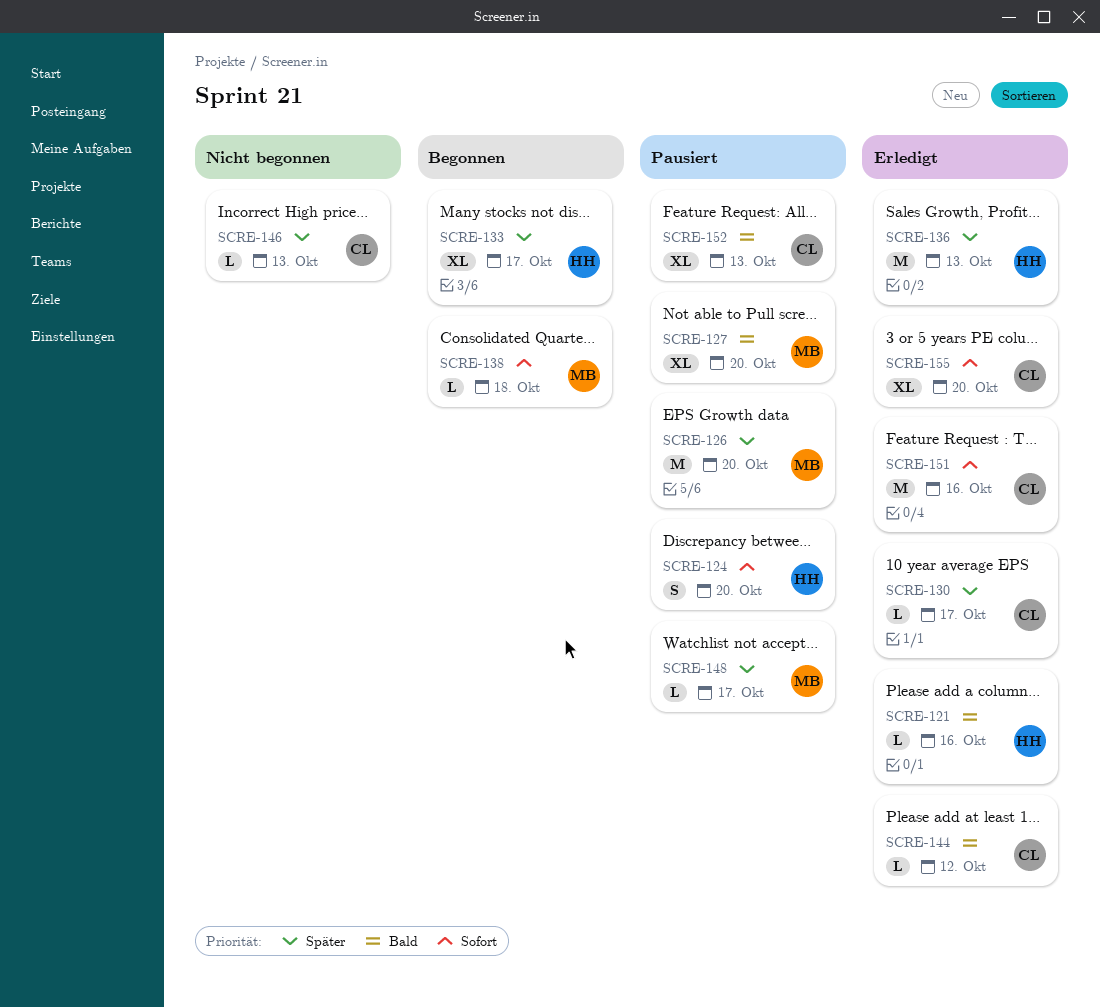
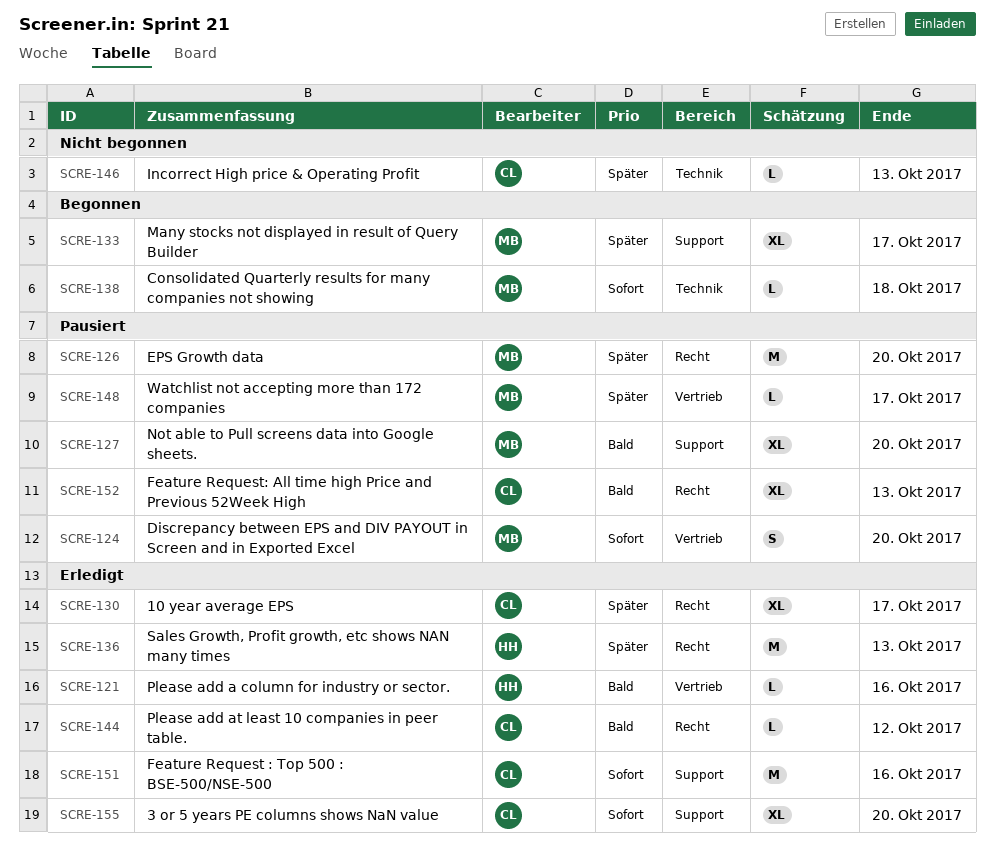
SCRE-124, owner: HH -> MB
SCRE-130, estimate: L -> XL
SCRE-133, owner: HH -> MB

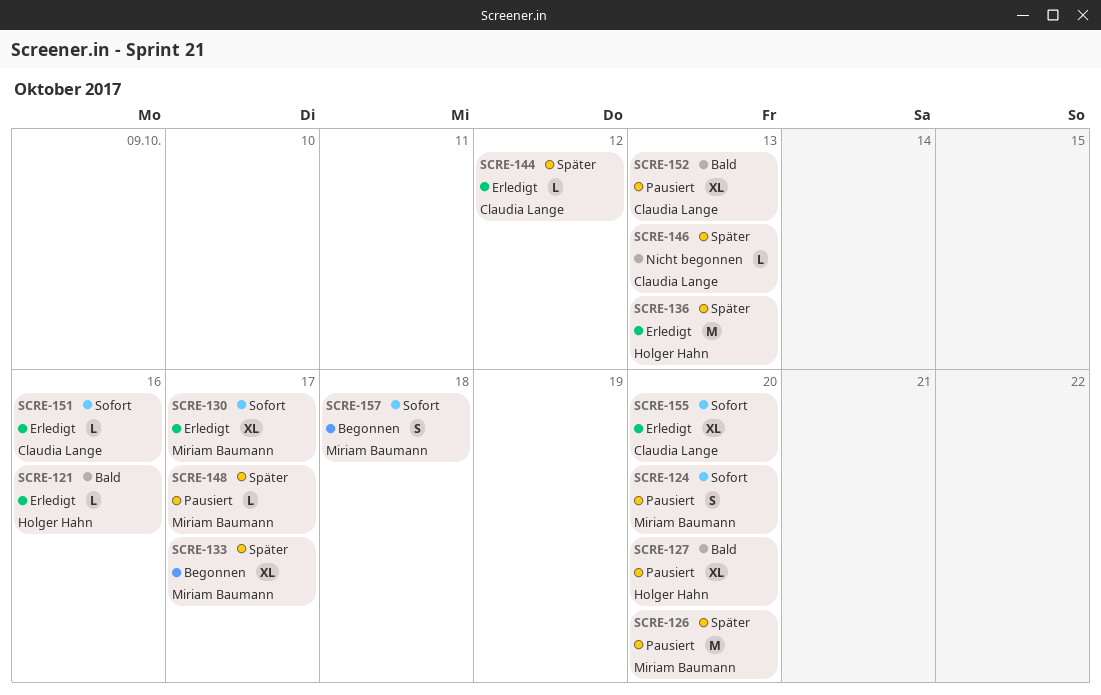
SCRE-127, owner: Miriam Baumann -> Holger Hahn
SCRE-130, owner: Claudia Lange -> Miriam Baumann
SCRE-130, priority: Später -> Sofort
SCRE-138: present -> none
SCRE-144, priority: Bald -> Später
SCRE-151, estimate: M -> L
SCRE-157: none -> present

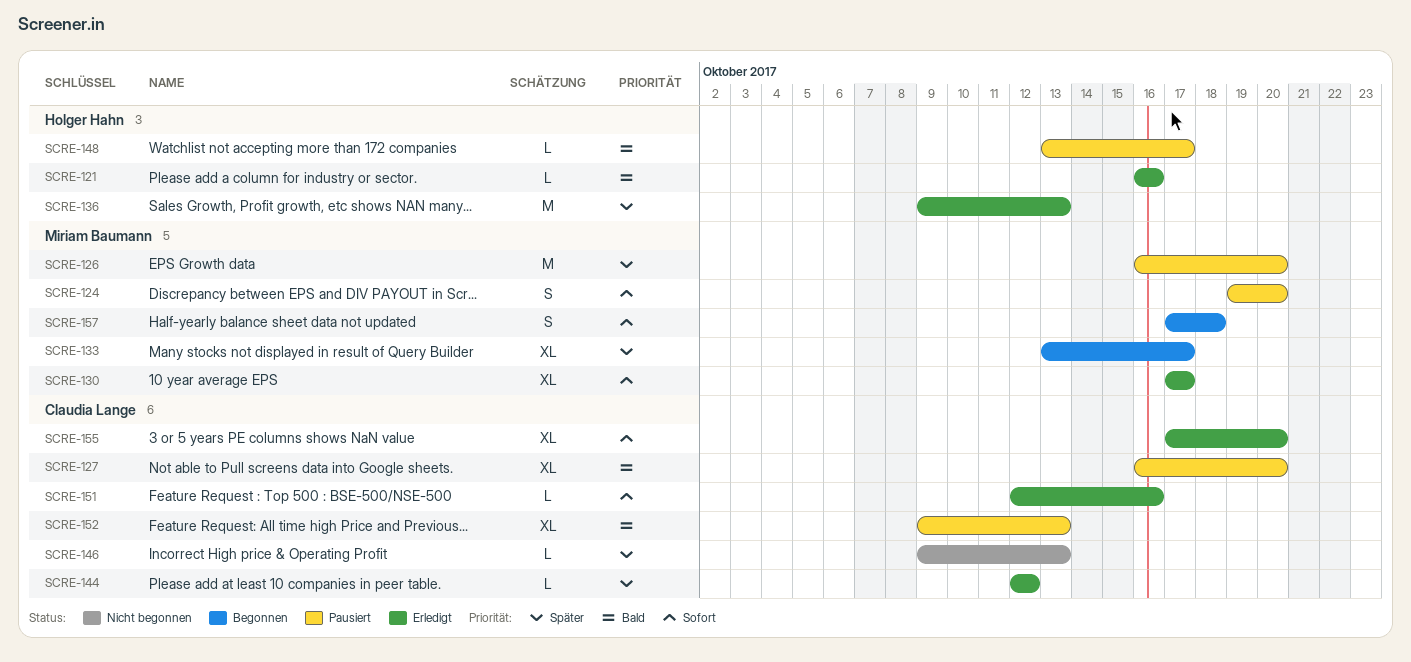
SCRE-127, owner: Holger Hahn -> Claudia Lange
SCRE-148, owner: Miriam Baumann -> Holger Hahn
SCRE-148, priority: Später -> Bald

